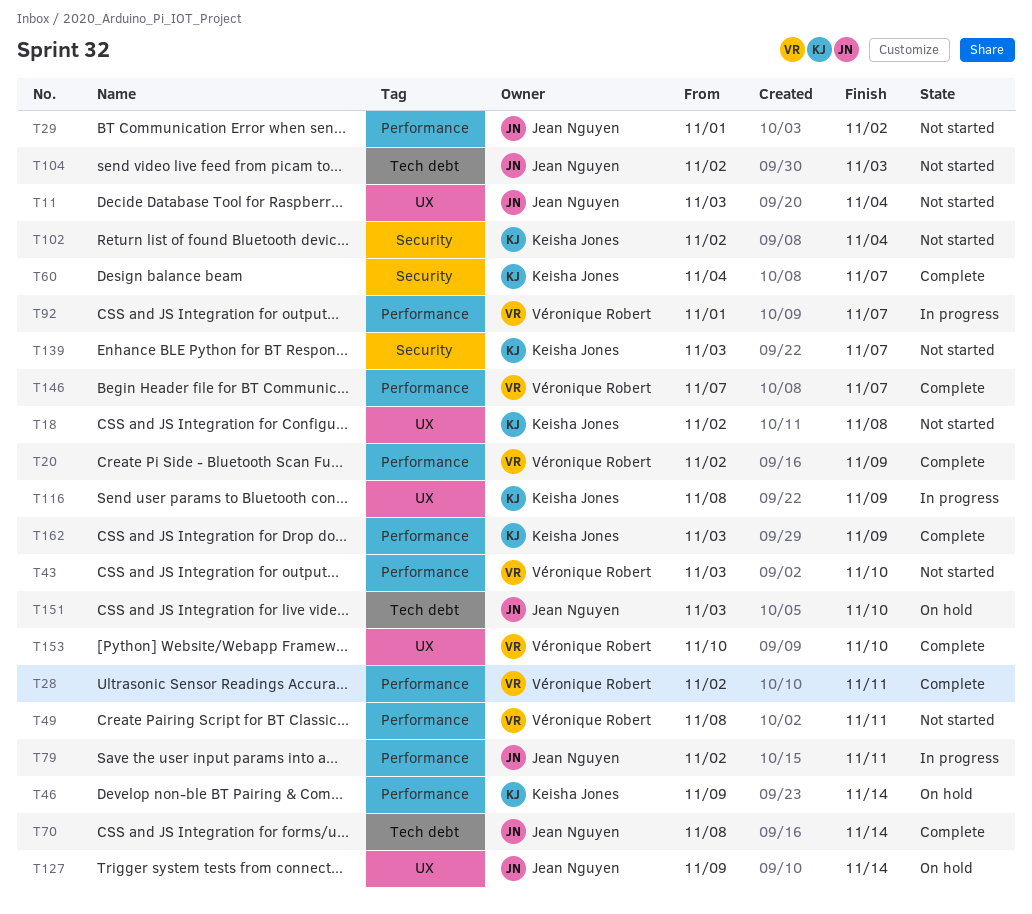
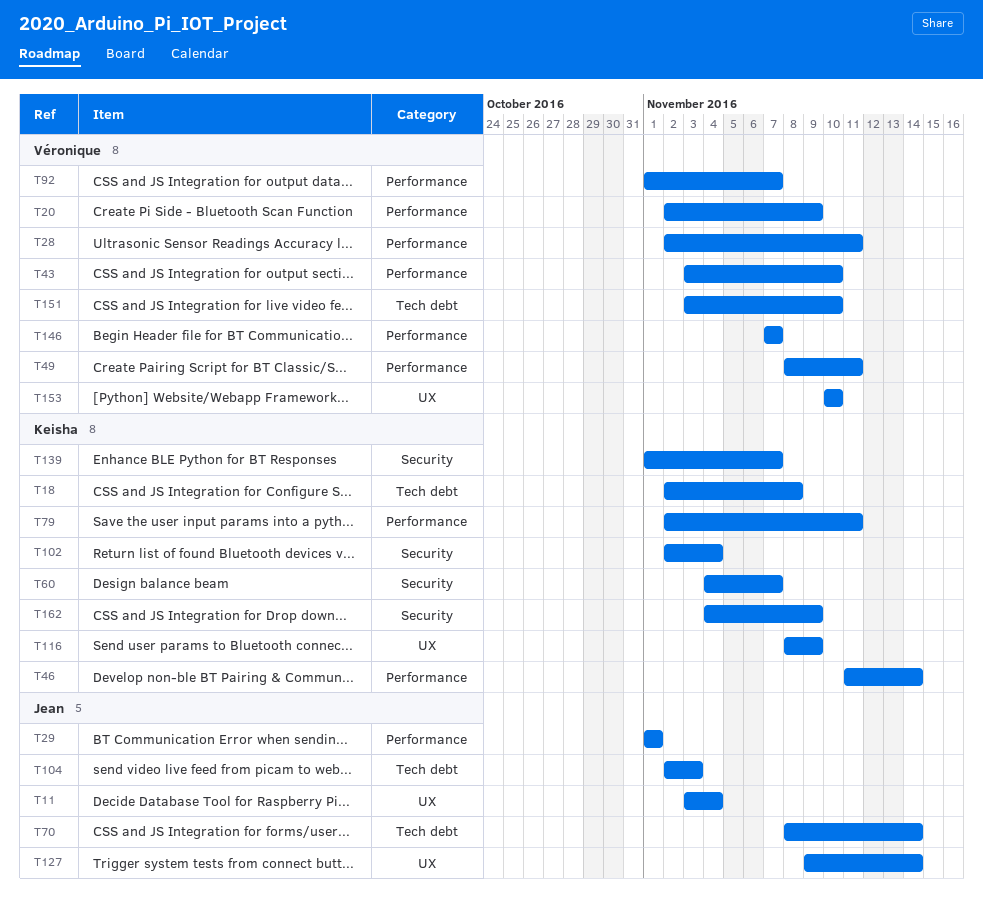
T18, label: UX -> Tech debt
T29, due: Nov 2 -> Nov 1
T46, start: Nov 9 -> Nov 11
T79, owner: Jean Nguyen -> Keisha Jones
T139, start: Nov 3 -> Nov 1
T151, owner: Jean Nguyen -> Véronique Robert
T162, label: Performance -> Security
T162, start: Nov 3 -> Nov 4

